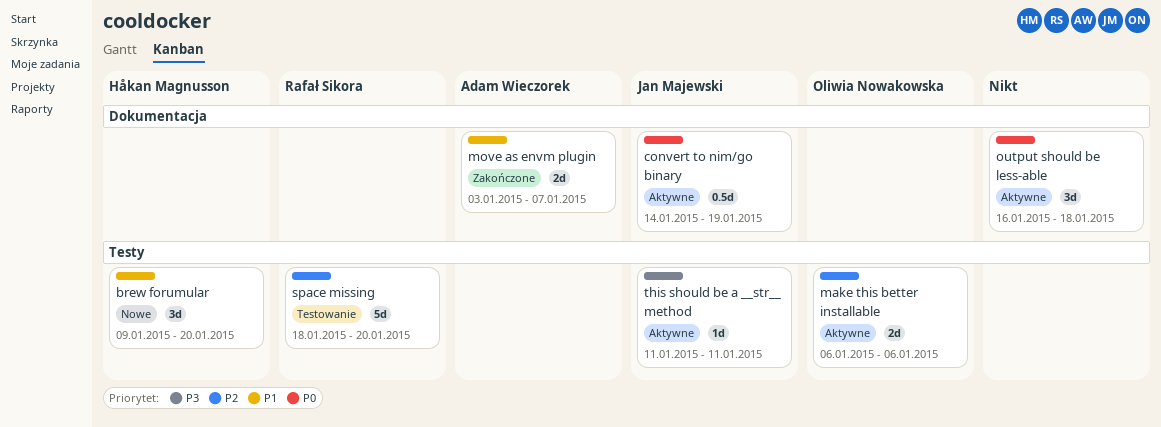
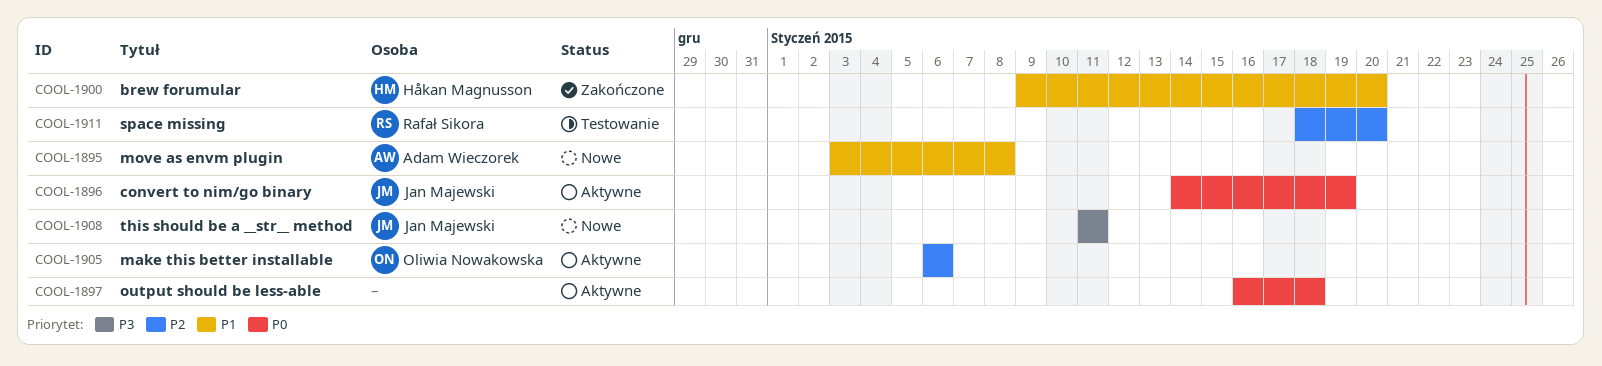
brew forumular, status: Nowe -> Zakończone
move as envm plugin, status: Zakończone -> Nowe
move as envm plugin, due: Jan 7 -> Jan 8
this should be a __str__ method, status: Aktywne -> Nowe

